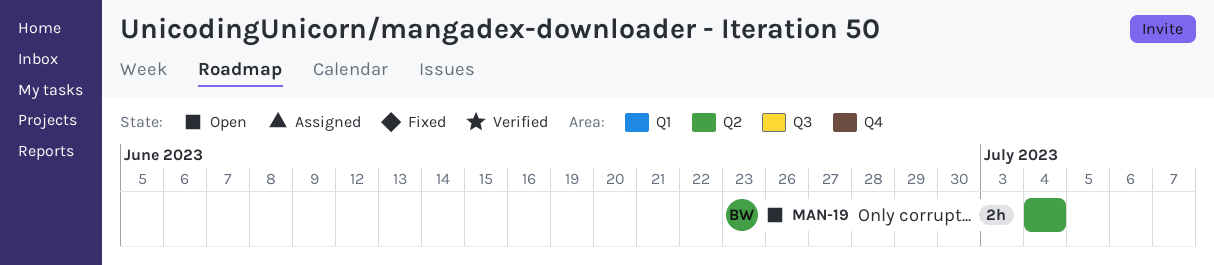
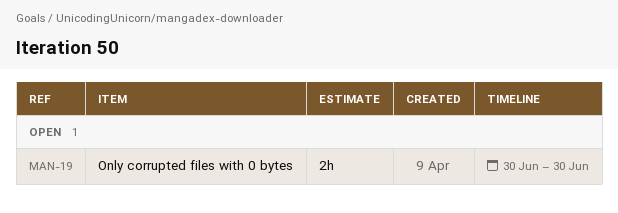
MAN-19, start: Jul 4 -> Jun 30
MAN-19, due: Jul 4 -> Jun 30

